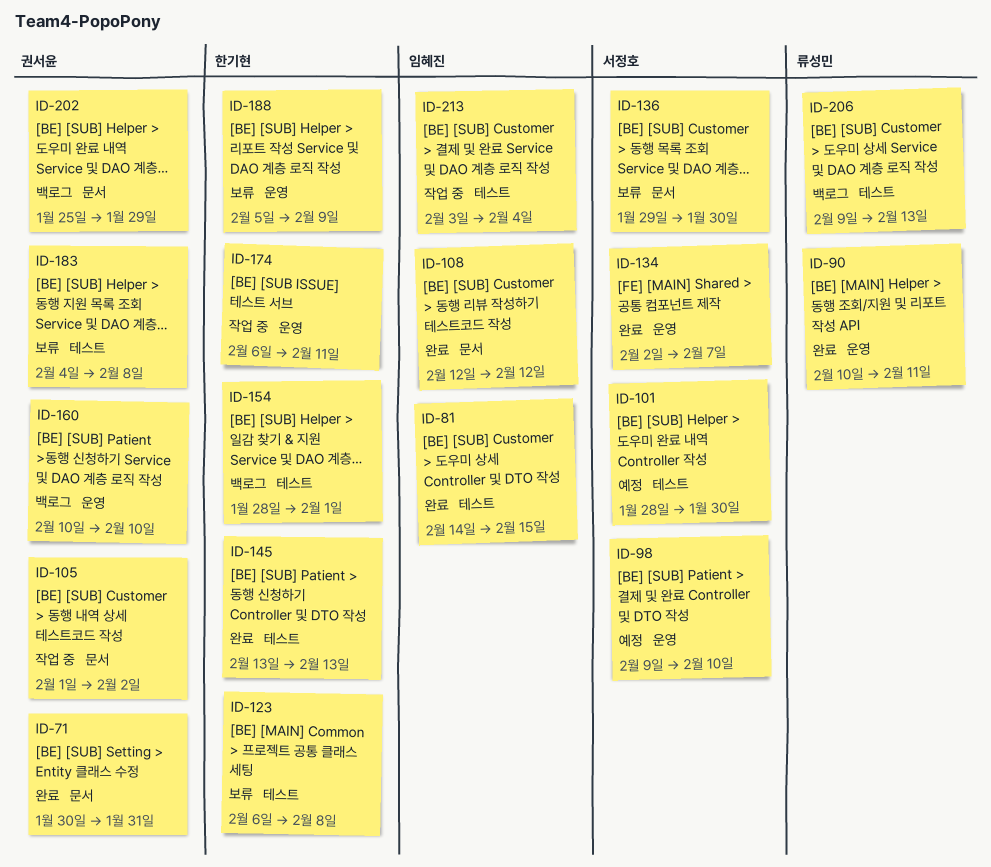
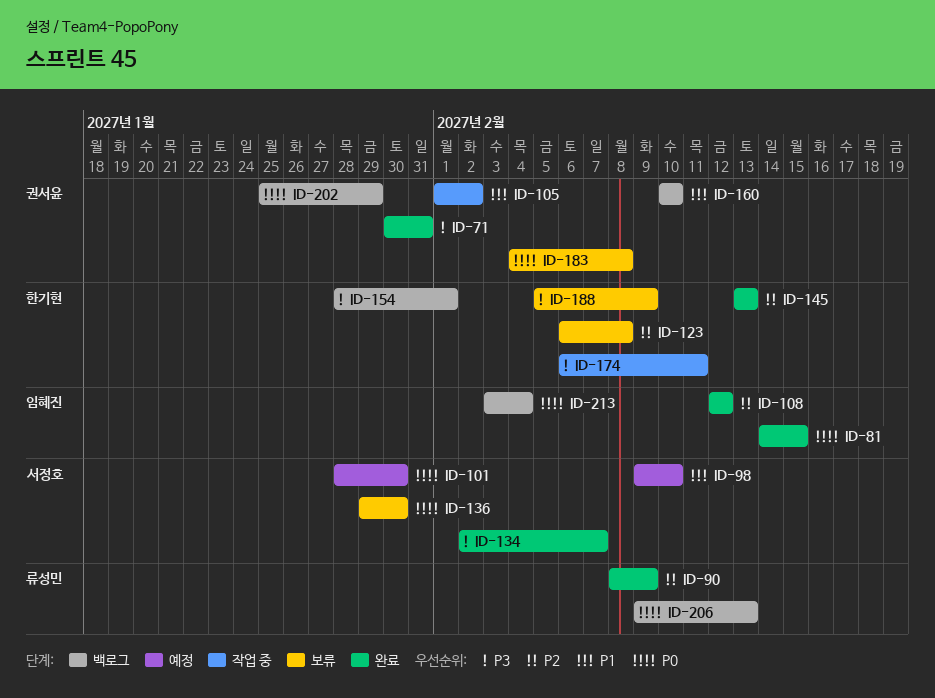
ID-90, start: Feb 10 -> Feb 8
ID-90, due: Feb 11 -> Feb 9
ID-213, status: 작업 중 -> 백로그

